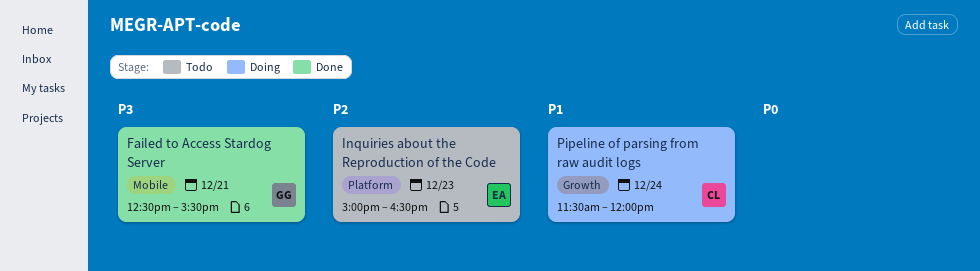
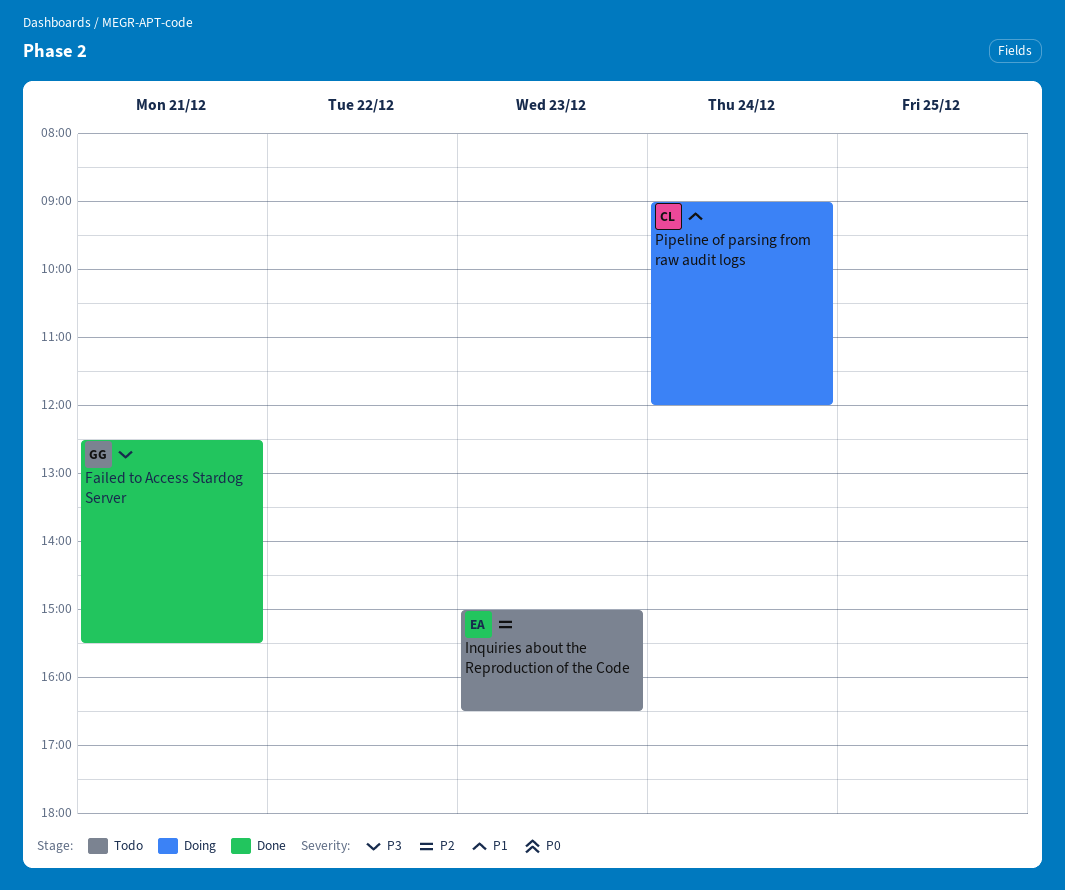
Pipeline of parsing from raw audit logs, begins: 11:30 -> 09:00

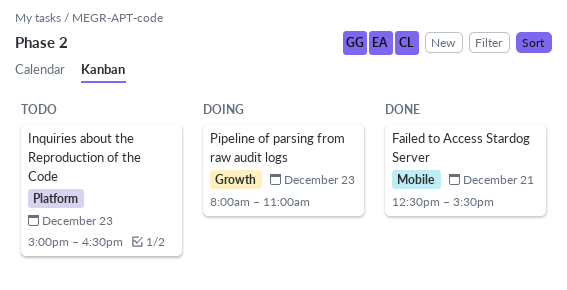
Pipeline of parsing from raw audit logs, day: Dec 24 -> Dec 23
Pipeline of parsing from raw audit logs, begins: 09:00 -> 08:00
Pipeline of parsing from raw audit logs, ends: 12:00 -> 11:00

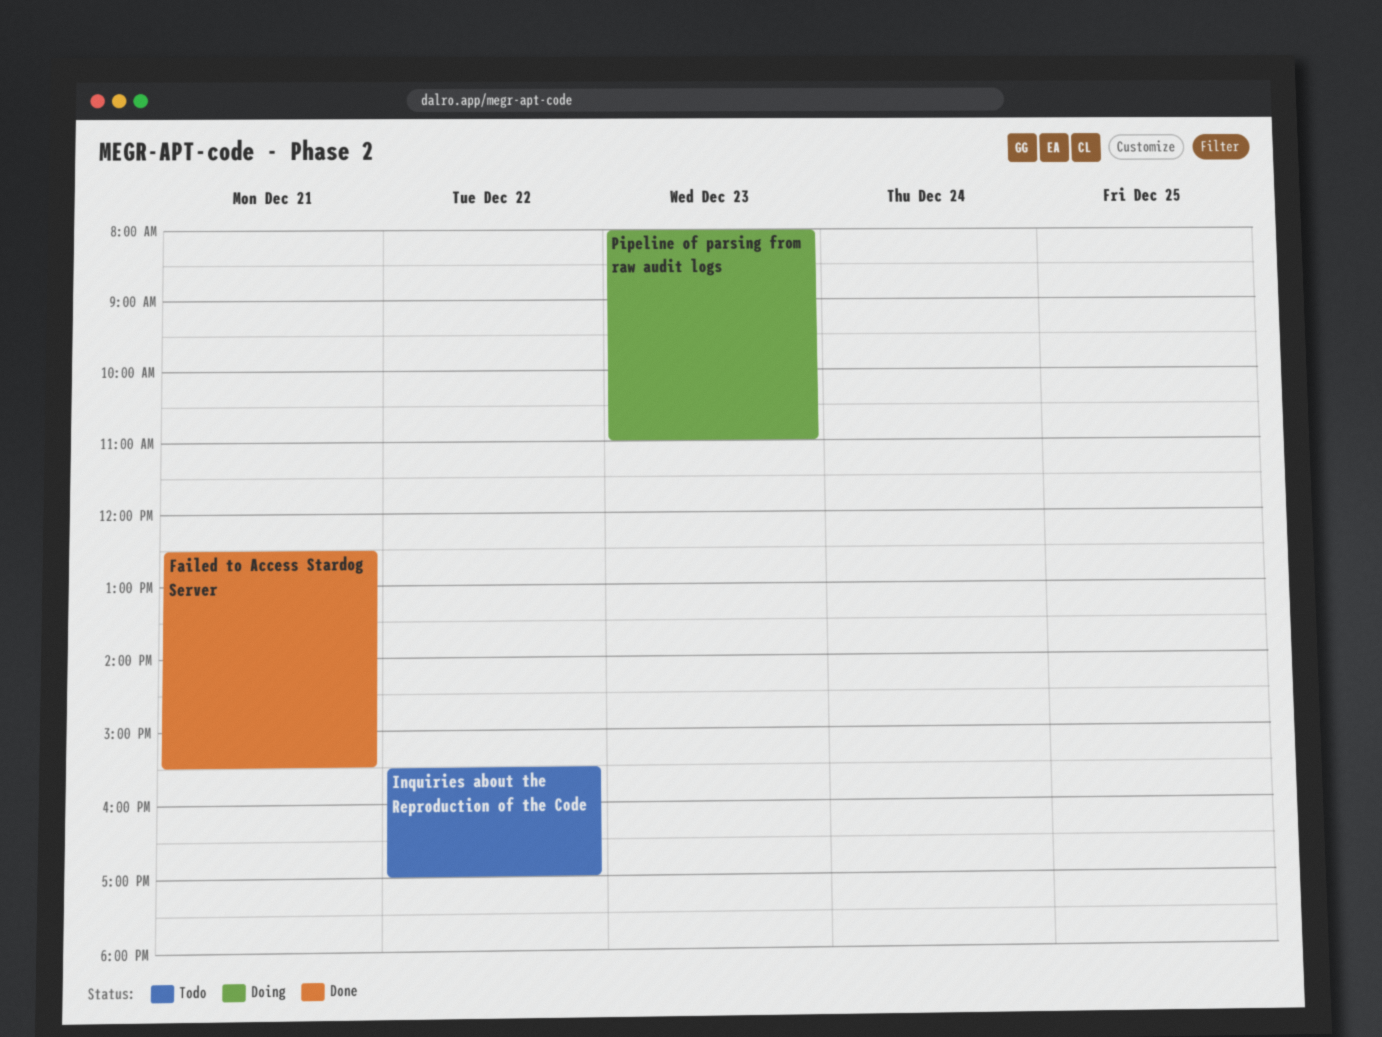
Inquiries about the Reproduction of the Code, day: Dec 23 -> Dec 22
Inquiries about the Reproduction of the Code, begins: 15:00 -> 15:30
Inquiries about the Reproduction of the Code, ends: 16:30 -> 17:00

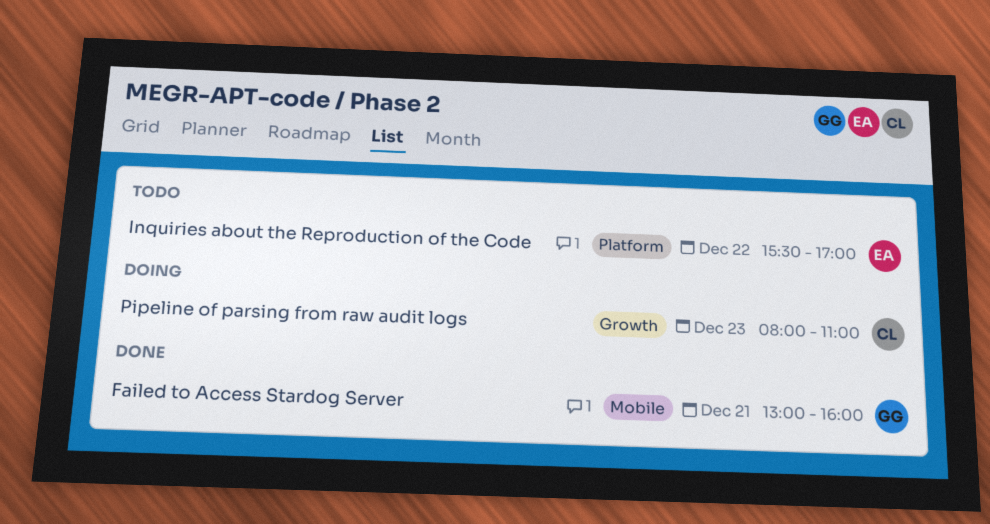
Failed to Access Stardog Server, begins: 12:30 -> 13:00
Failed to Access Stardog Server, ends: 15:30 -> 16:00

